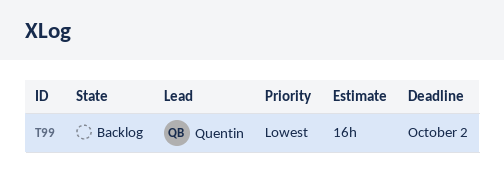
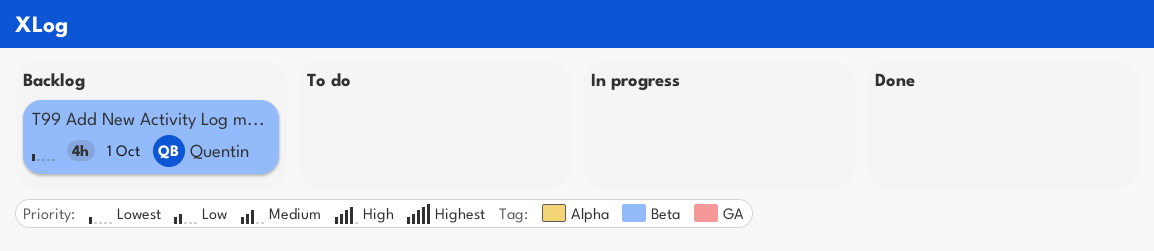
T99, estimate: 16h -> 4h
T99, due: Oct 2 -> Oct 1

